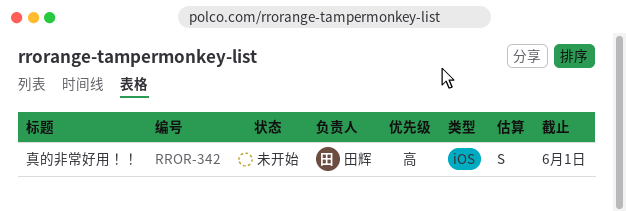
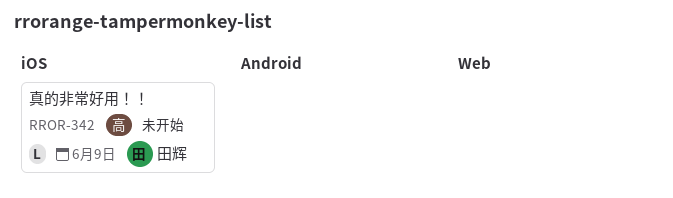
RROR-342, estimate: S -> L
RROR-342, due: Jun 1 -> Jun 9

